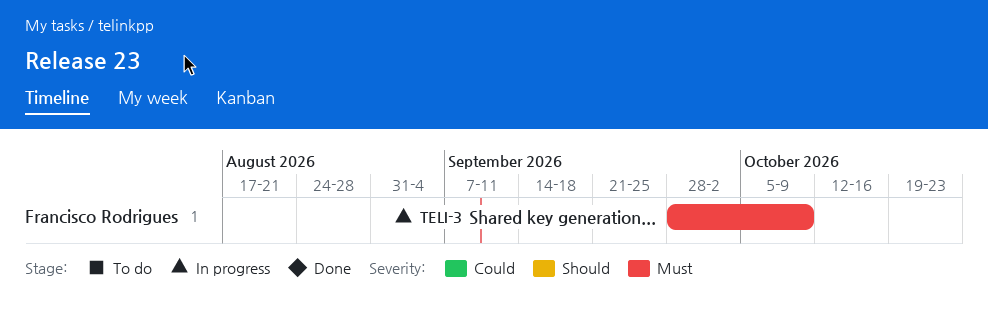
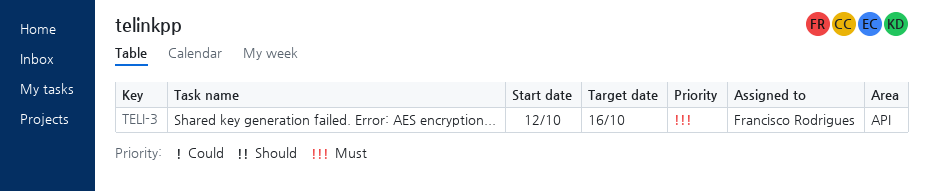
TELI-3, start: Sep 28 -> Oct 12
TELI-3, due: Oct 9 -> Oct 16

